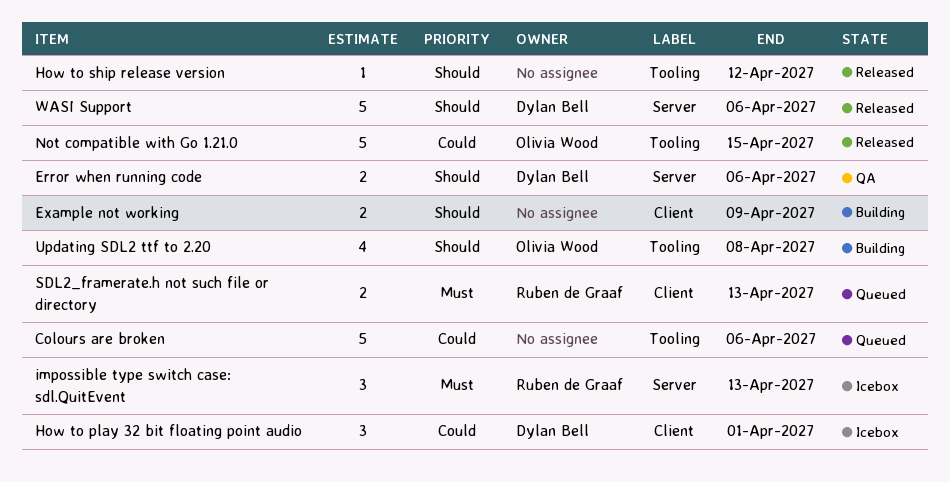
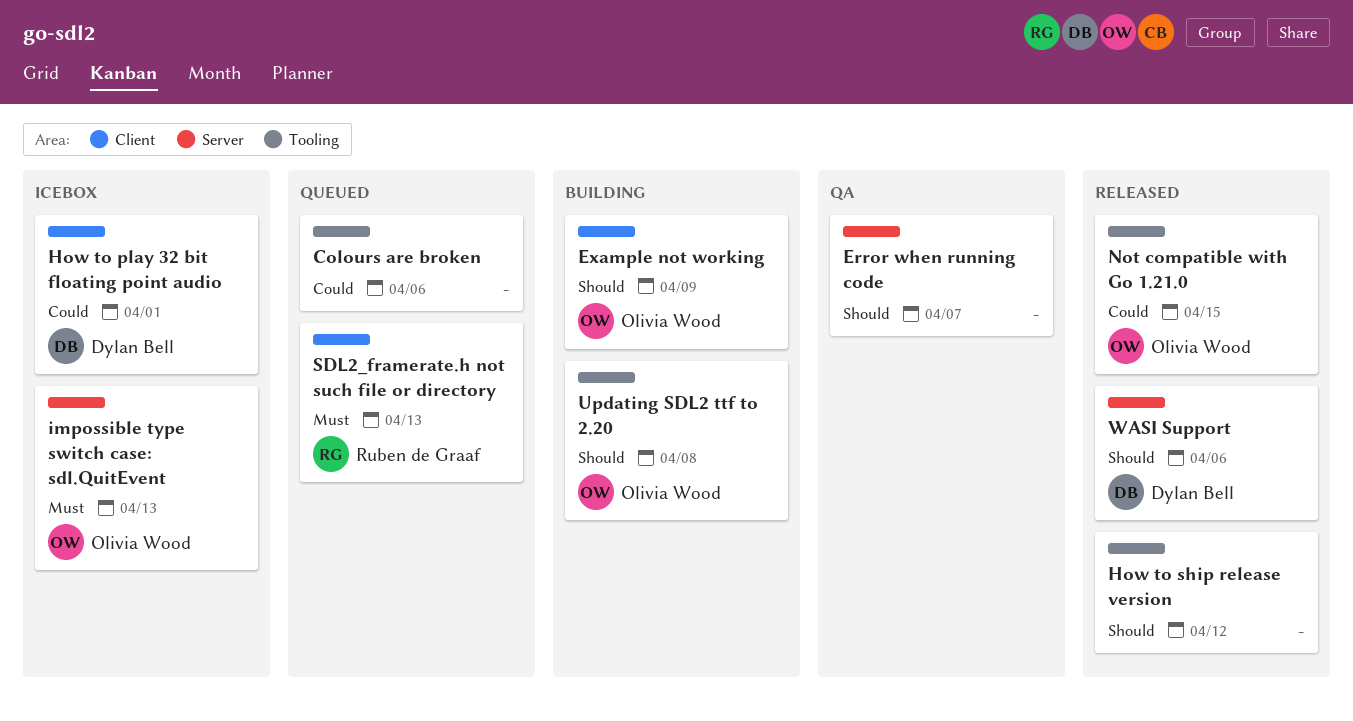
Error when running code, owner: Dylan Bell -> none
Error when running code, due: Apr 6 -> Apr 7
Example not working, owner: none -> Olivia Wood
impossible type switch case: sdl.QuitEvent, owner: Ruben de Graaf -> Olivia Wood

